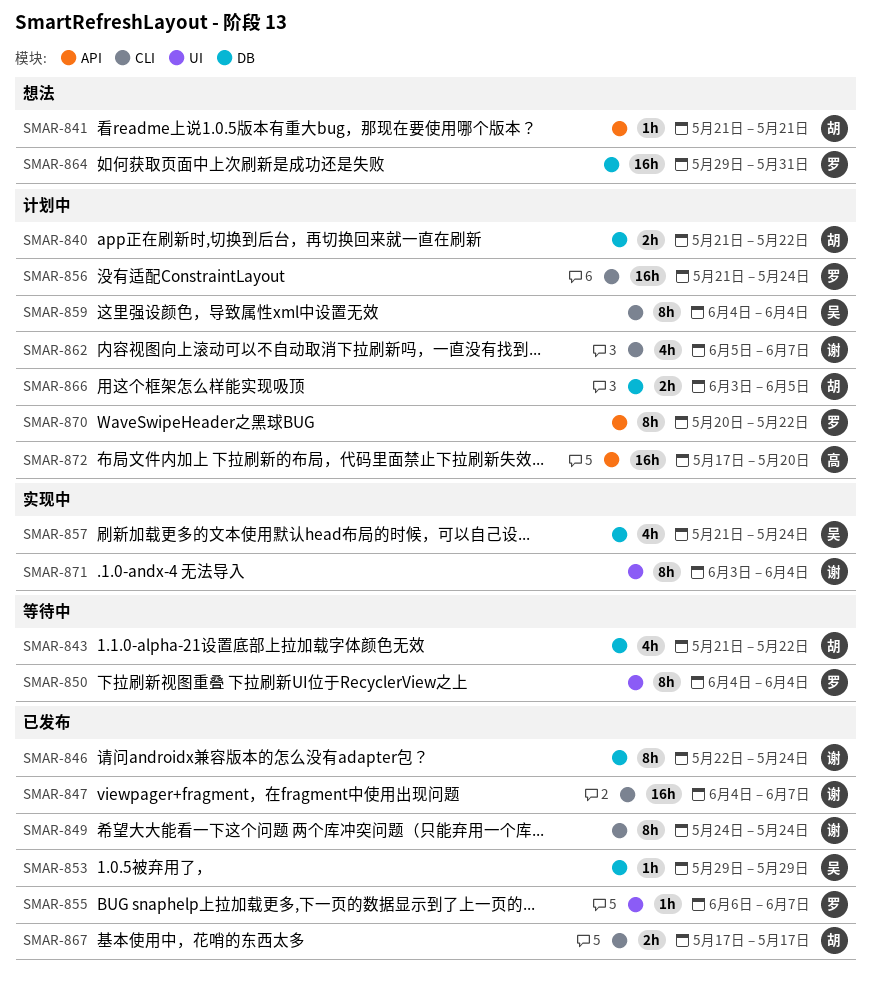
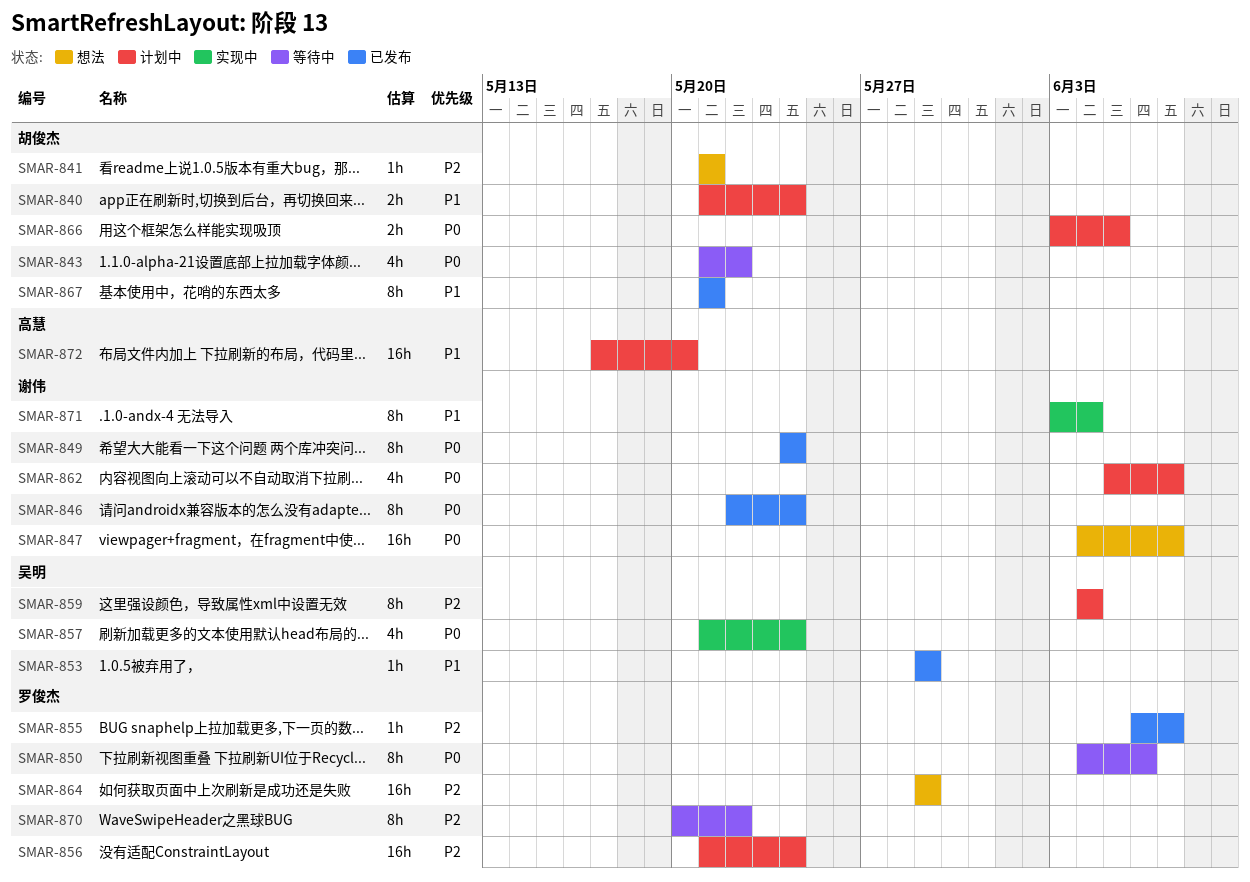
SMAR-840, due: May 22 -> May 24
SMAR-847, status: 已发布 -> 想法
SMAR-850, due: Jun 4 -> Jun 6
SMAR-864, due: May 31 -> May 29
SMAR-867, estimate: 2h -> 8h
SMAR-867, start: May 17 -> May 21
SMAR-867, due: May 17 -> May 21
SMAR-870, status: 计划中 -> 等待中

